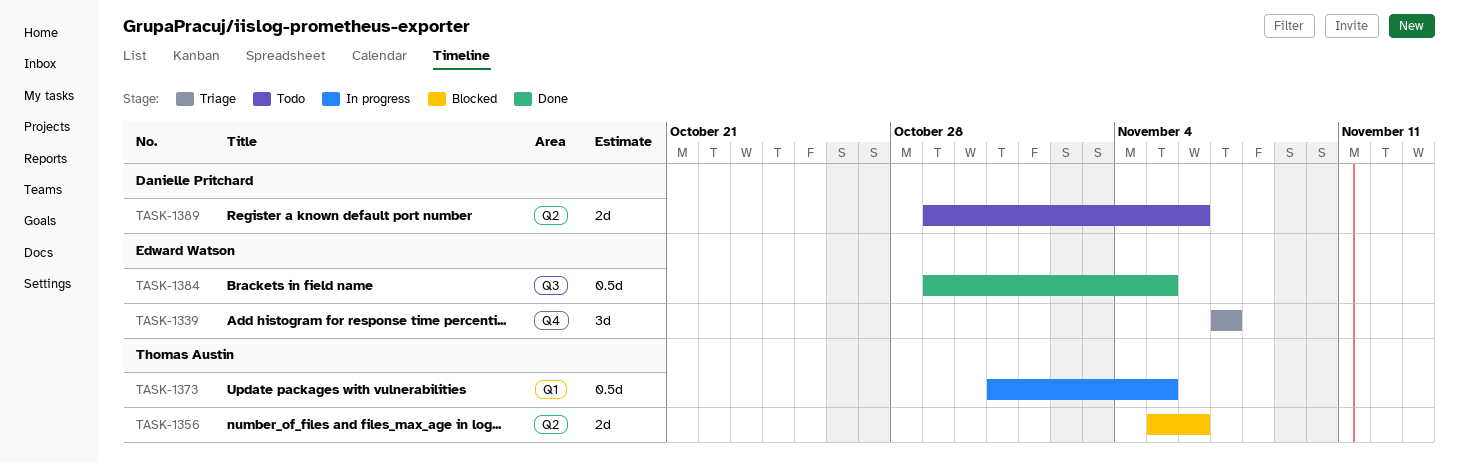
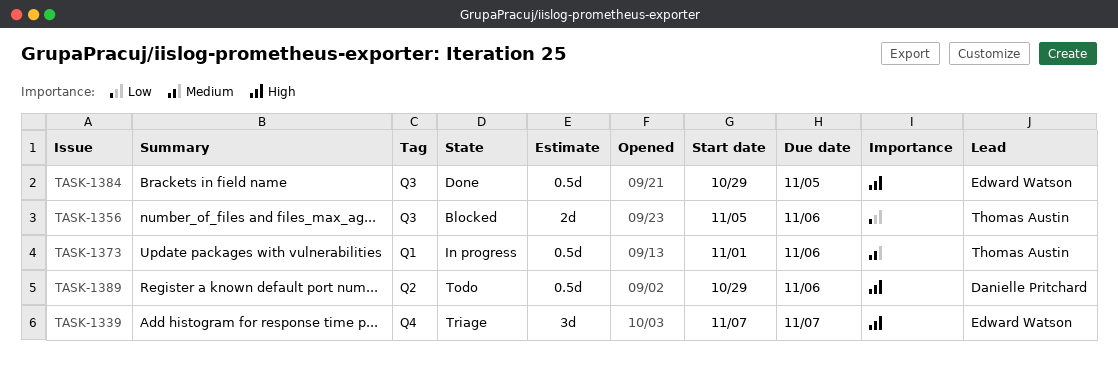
TASK-1356, label: Q2 -> Q3
TASK-1373, start: Oct 31 -> Nov 1
TASK-1373, due: Nov 5 -> Nov 6
TASK-1389, estimate: 2d -> 0.5d

